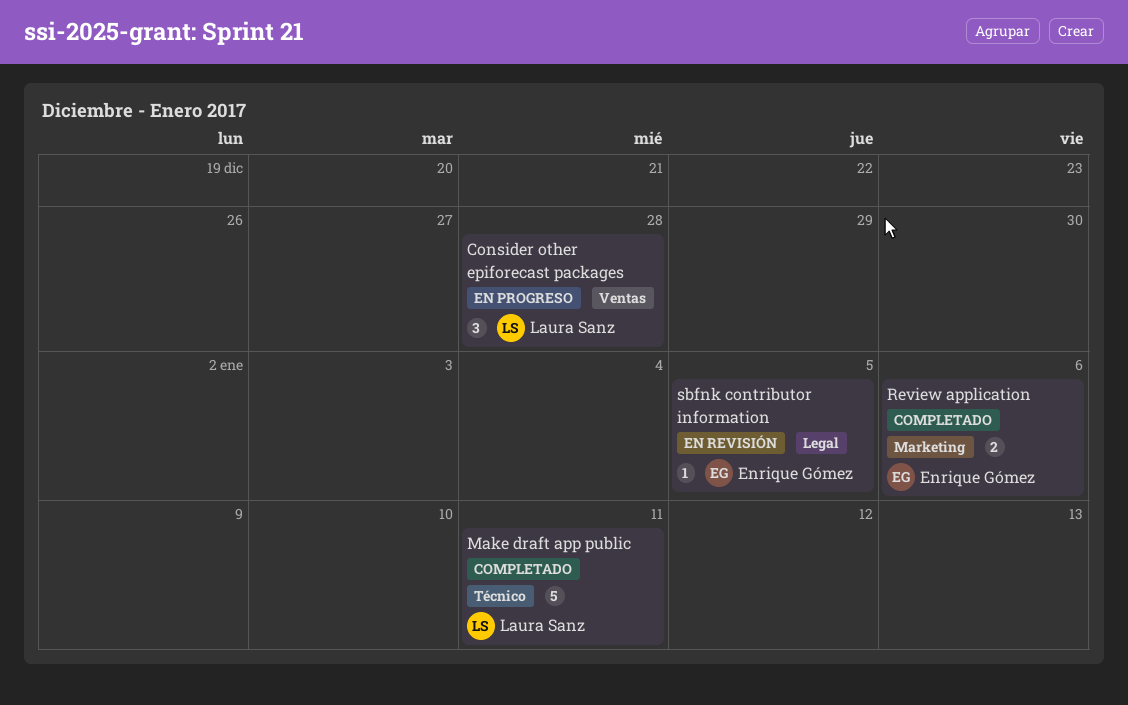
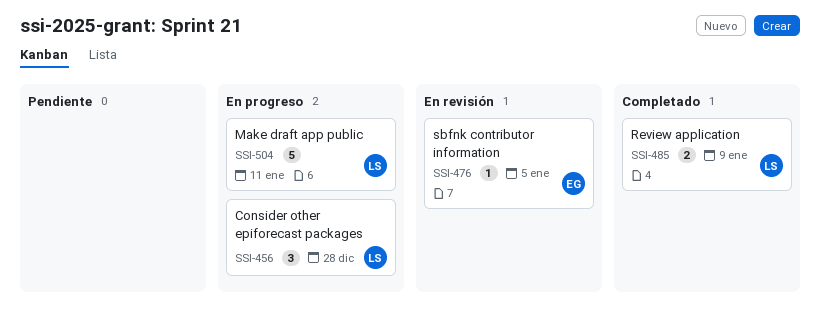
Make draft app public, status: Completado -> En progreso
Review application, owner: Enrique Gómez -> Laura Sanz
Review application, due: Jan 6 -> Jan 9

